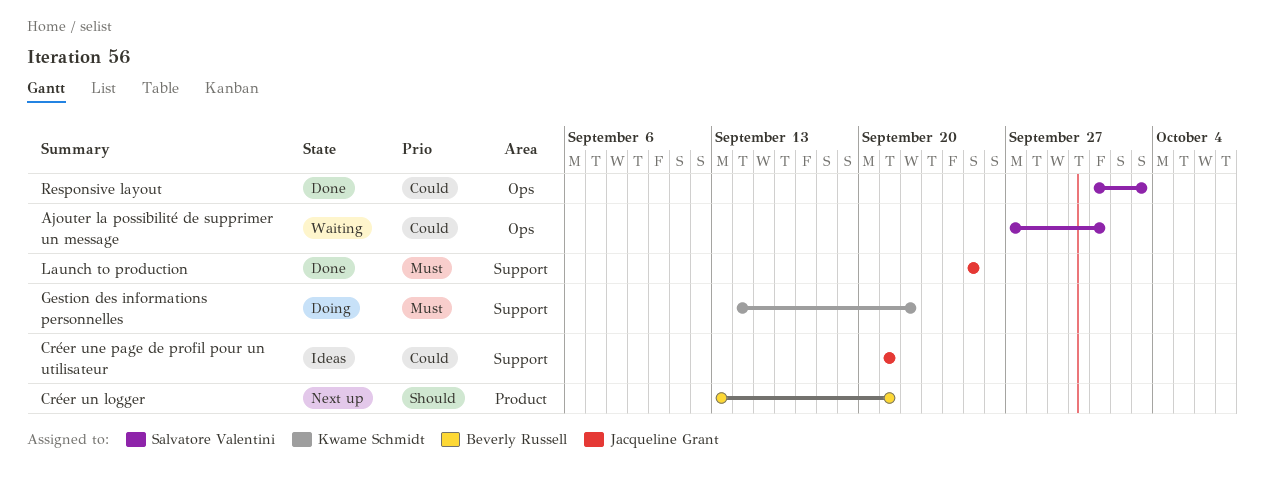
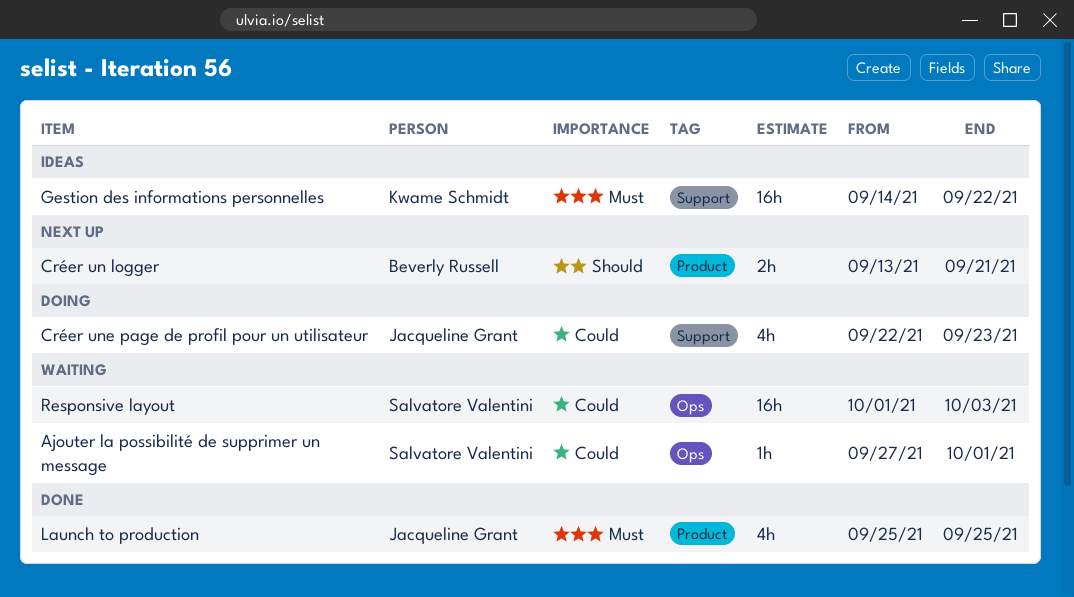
Créer une page de profil pour un utilisateur, status: Ideas -> Doing
Créer une page de profil pour un utilisateur, start: Sep 21 -> Sep 22
Créer une page de profil pour un utilisateur, due: Sep 21 -> Sep 23
Gestion des informations personnelles, status: Doing -> Ideas
Launch to production, label: Support -> Product
Responsive layout, status: Done -> Waiting

